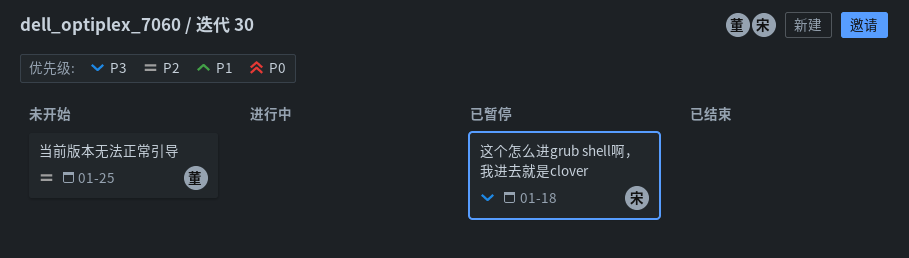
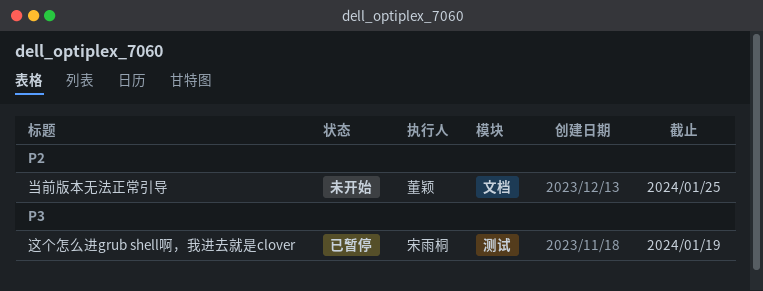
这个怎么进grub shell啊，我进去就是clover, due: Jan 18 -> Jan 19

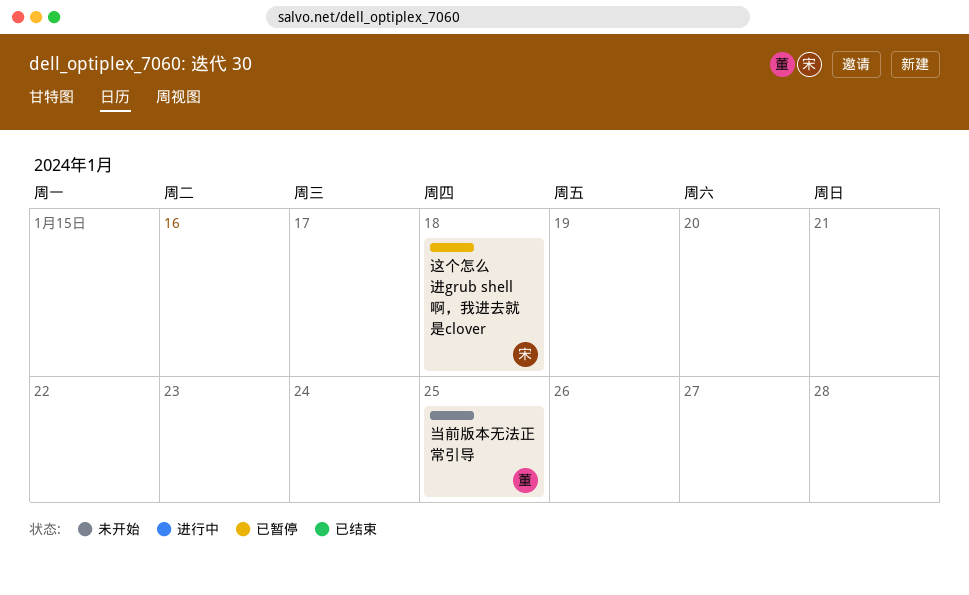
这个怎么进grub shell啊，我进去就是clover, due: Jan 19 -> Jan 18

